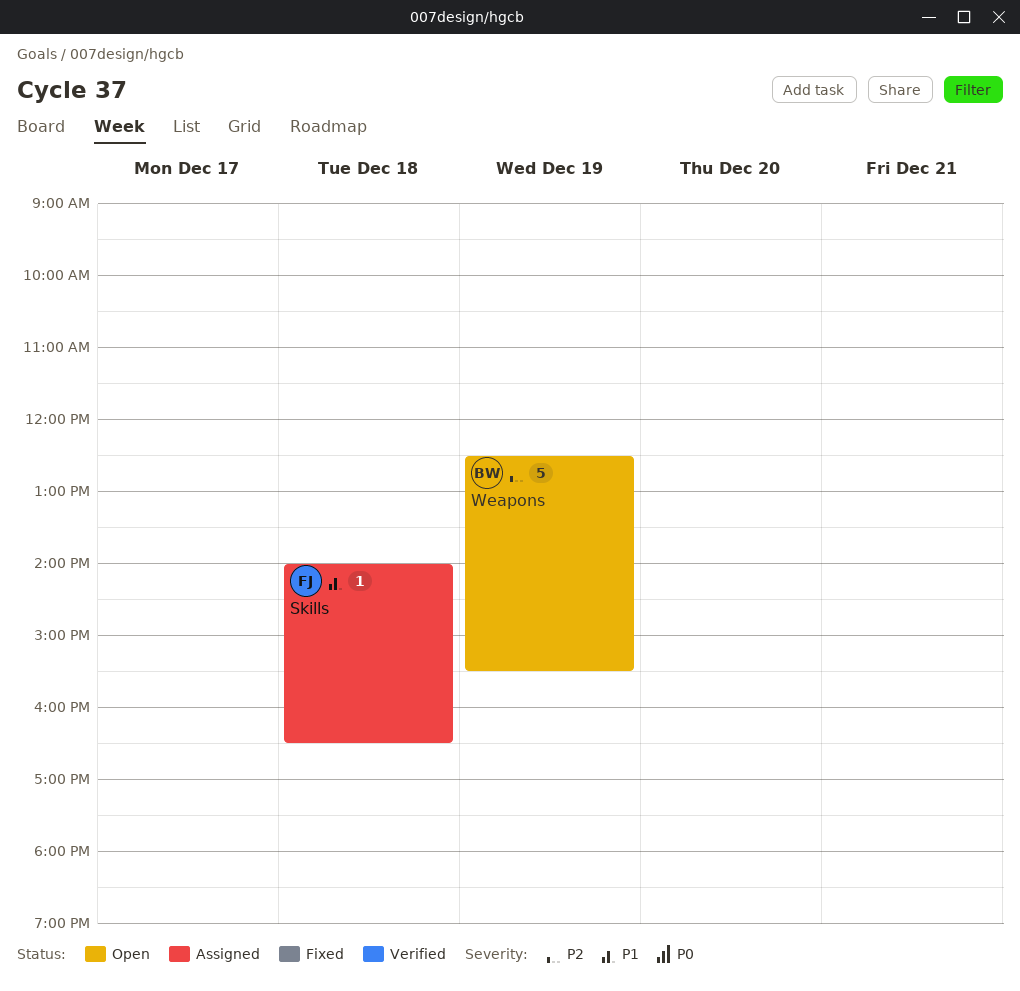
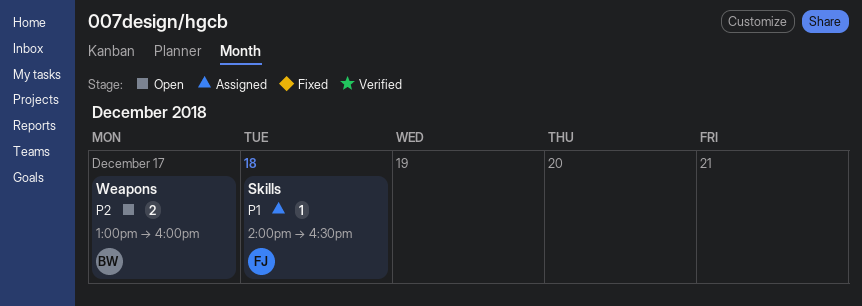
Weapons, estimate: 5 -> 2
Weapons, day: Dec 19 -> Dec 17
Weapons, begins: 12:30 -> 13:00
Weapons, ends: 15:30 -> 16:00

